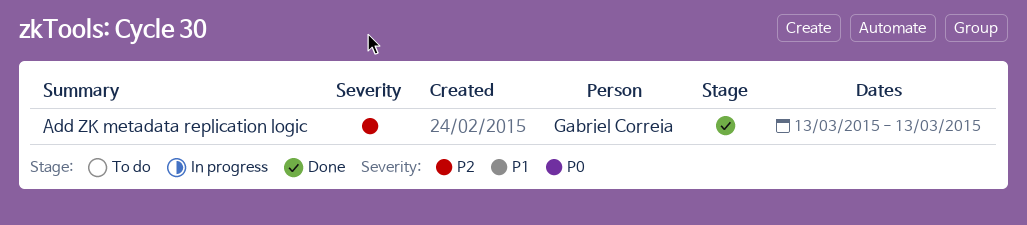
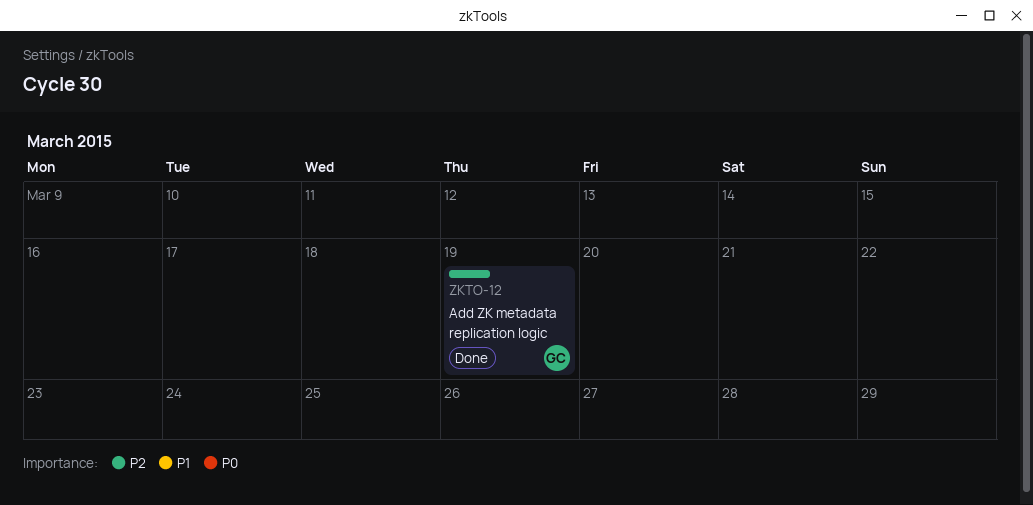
Add ZK metadata replication logic, due: Mar 13 -> Mar 19

